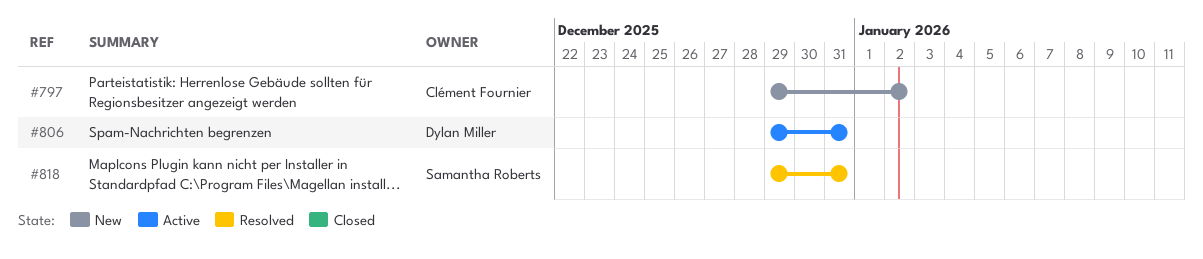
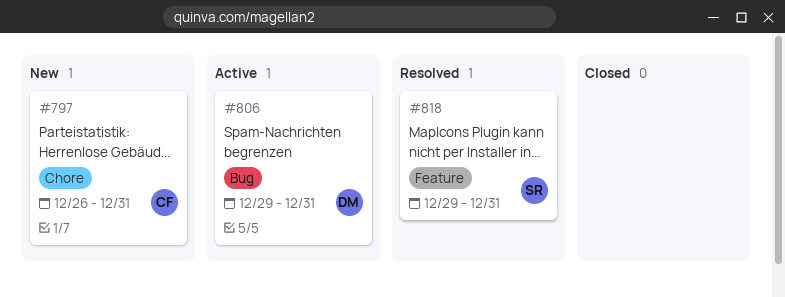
#797, start: Dec 29 -> Dec 26
#797, due: Jan 2 -> Dec 31

